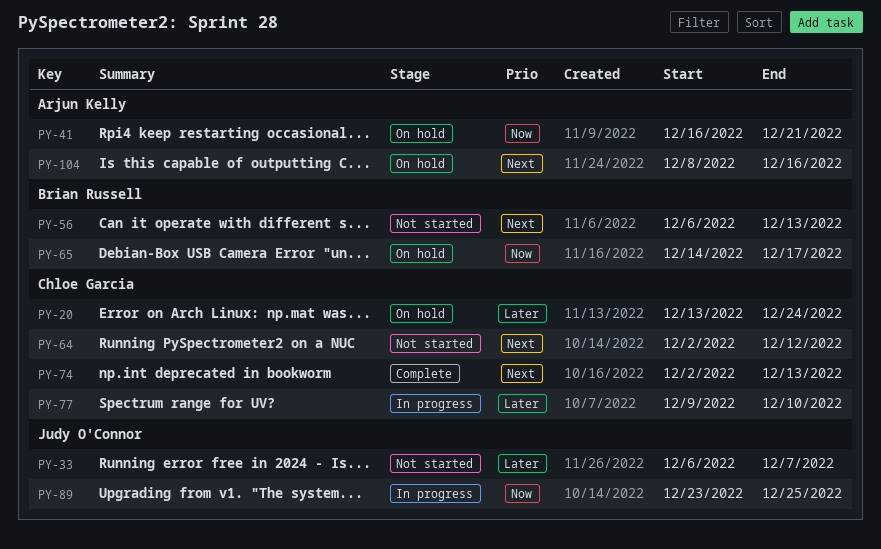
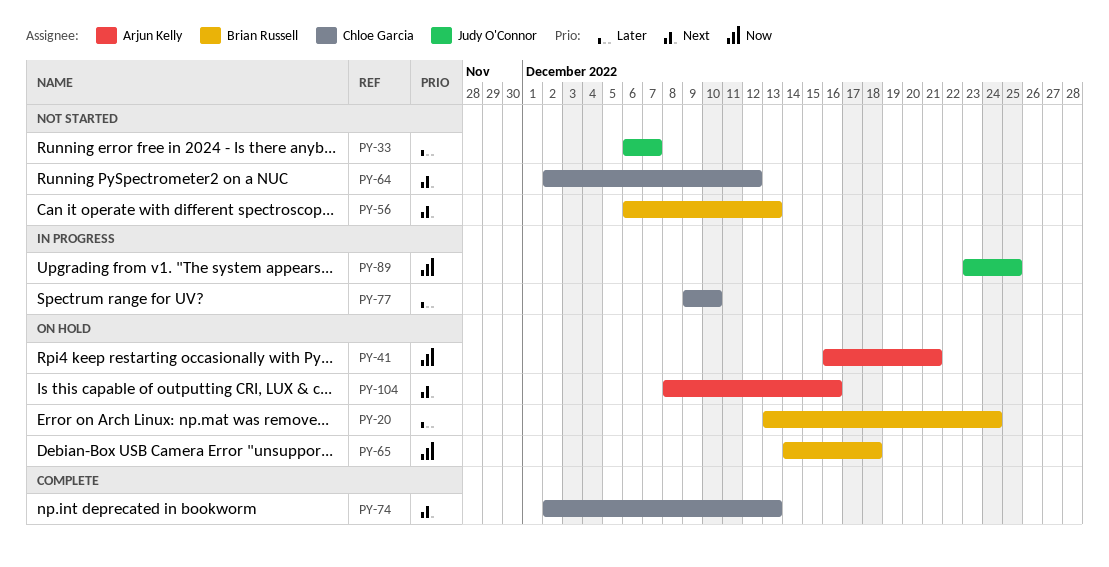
PY-20, owner: Chloe Garcia -> Brian Russell
PY-65, due: Dec 17 -> Dec 18

